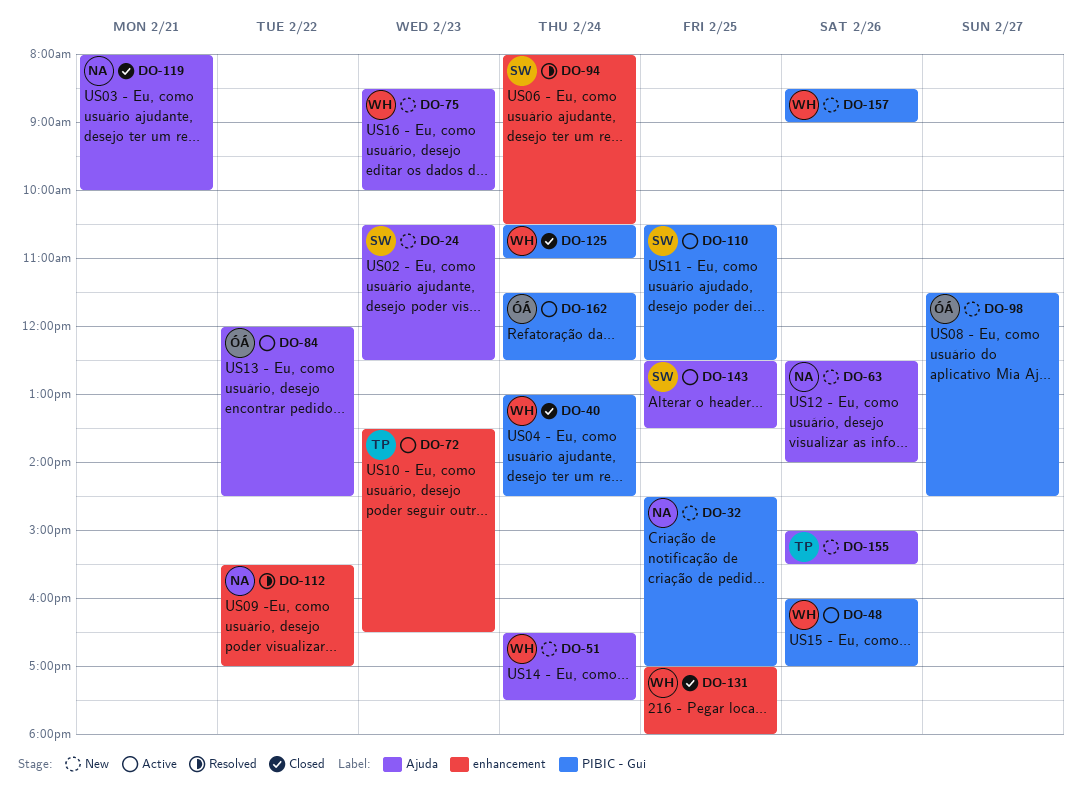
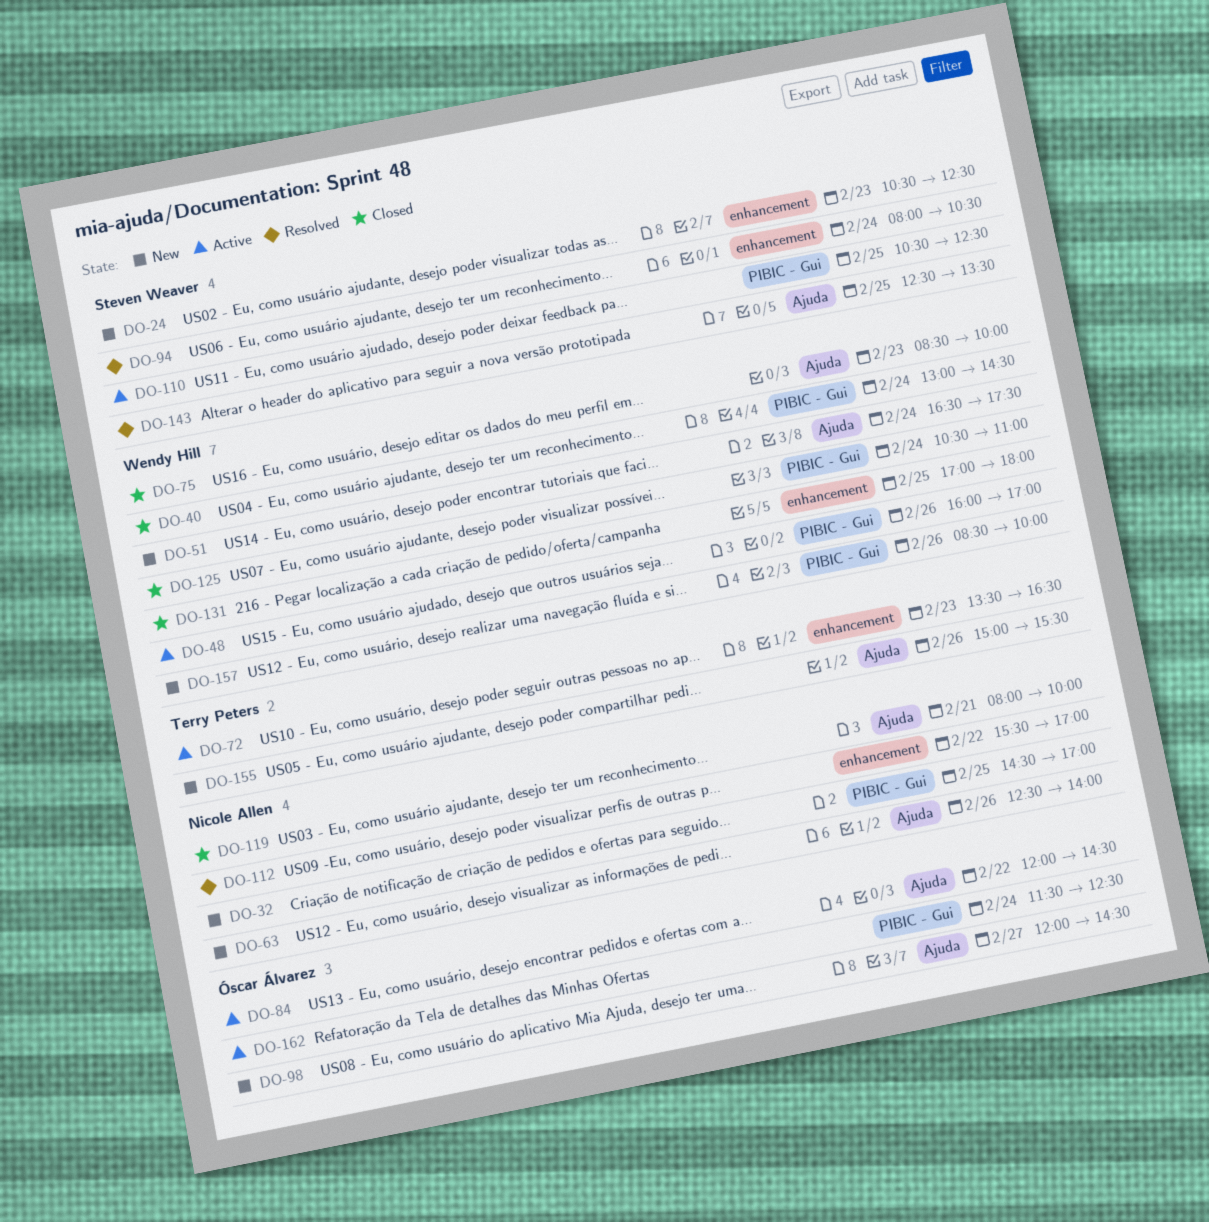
DO-24, label: Ajuda -> enhancement
DO-75, status: New -> Closed
DO-98, label: PIBIC - Gui -> Ajuda
DO-98, begins: 11:30 -> 12:00
DO-143, status: Active -> Resolved
DO-157, ends: 09:00 -> 10:00

